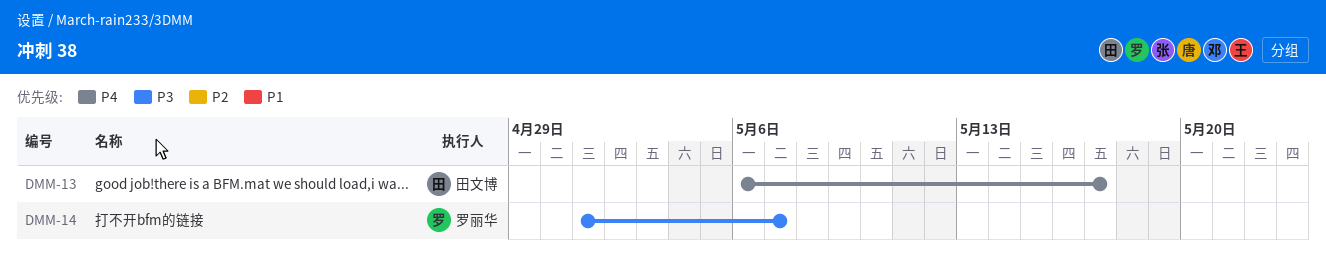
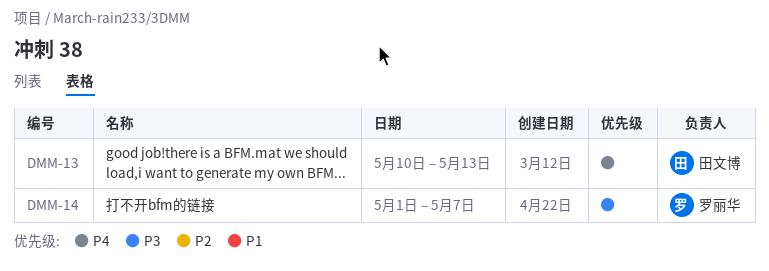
DMM-13, start: May 6 -> May 10
DMM-13, due: May 17 -> May 13

